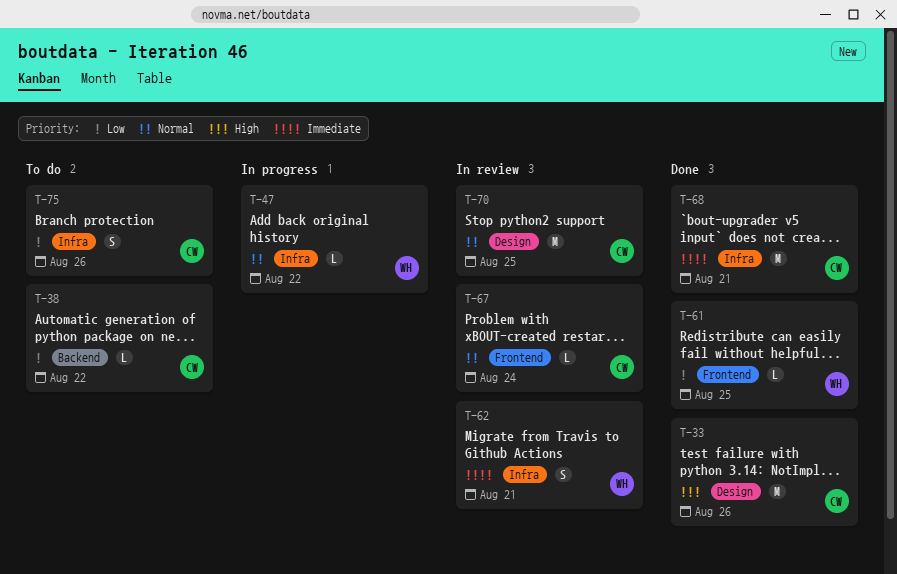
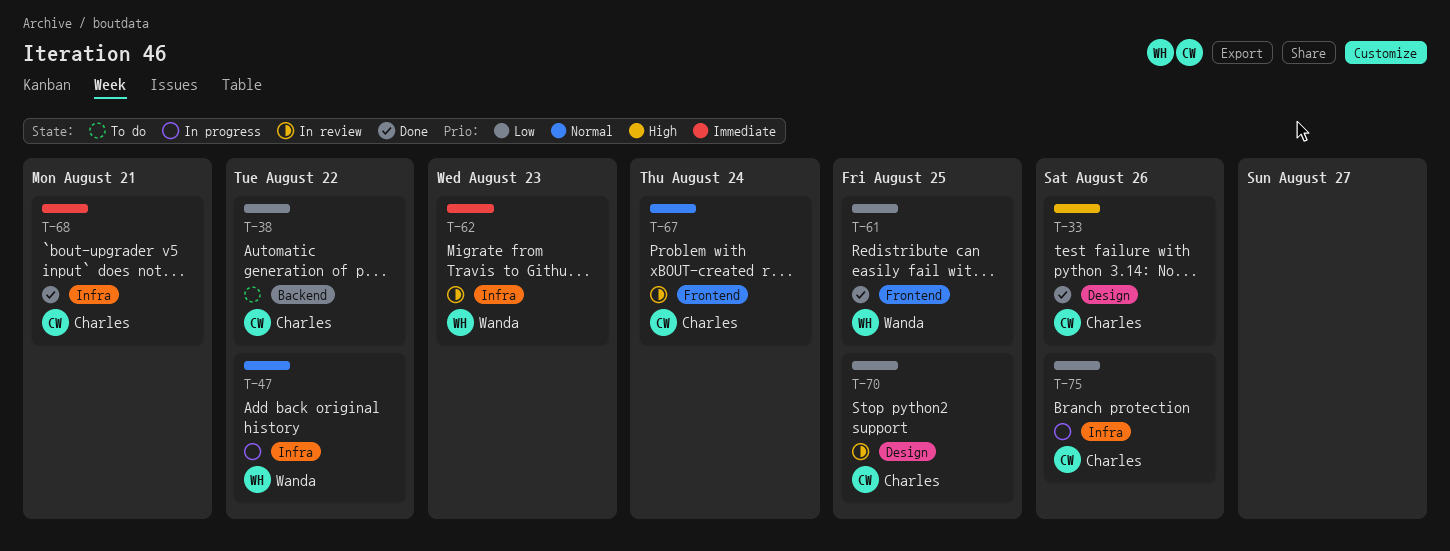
T-62, due: Aug 21 -> Aug 23
T-70, priority: Normal -> Low
T-75, status: To do -> In progress

